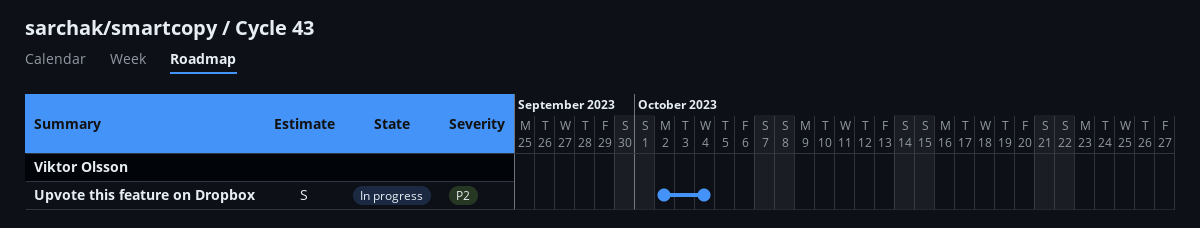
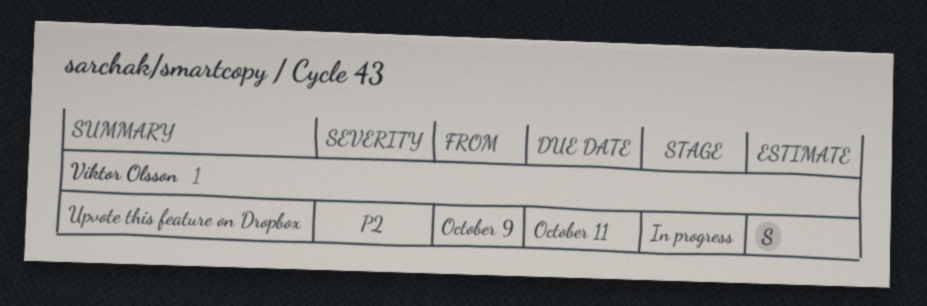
Upvote this feature on Dropbox, start: Oct 2 -> Oct 9
Upvote this feature on Dropbox, due: Oct 4 -> Oct 11

